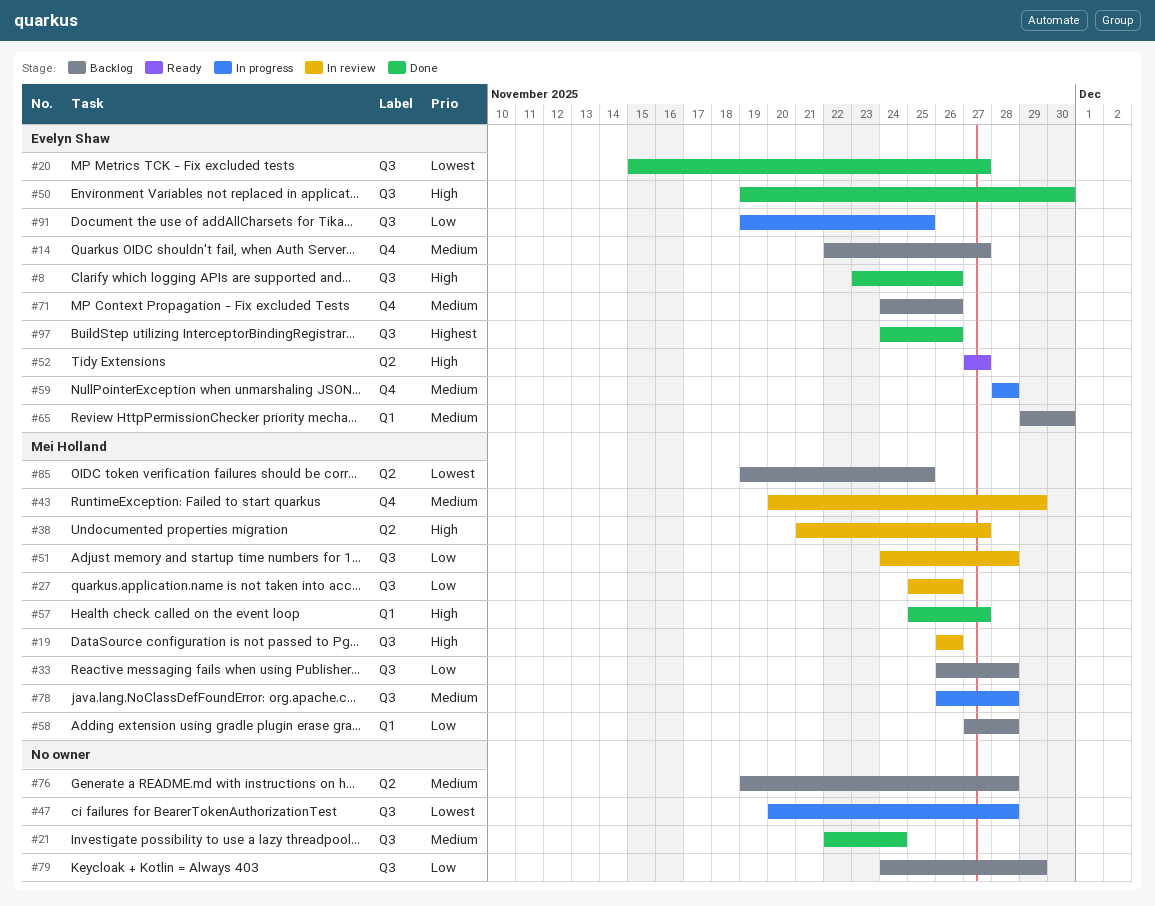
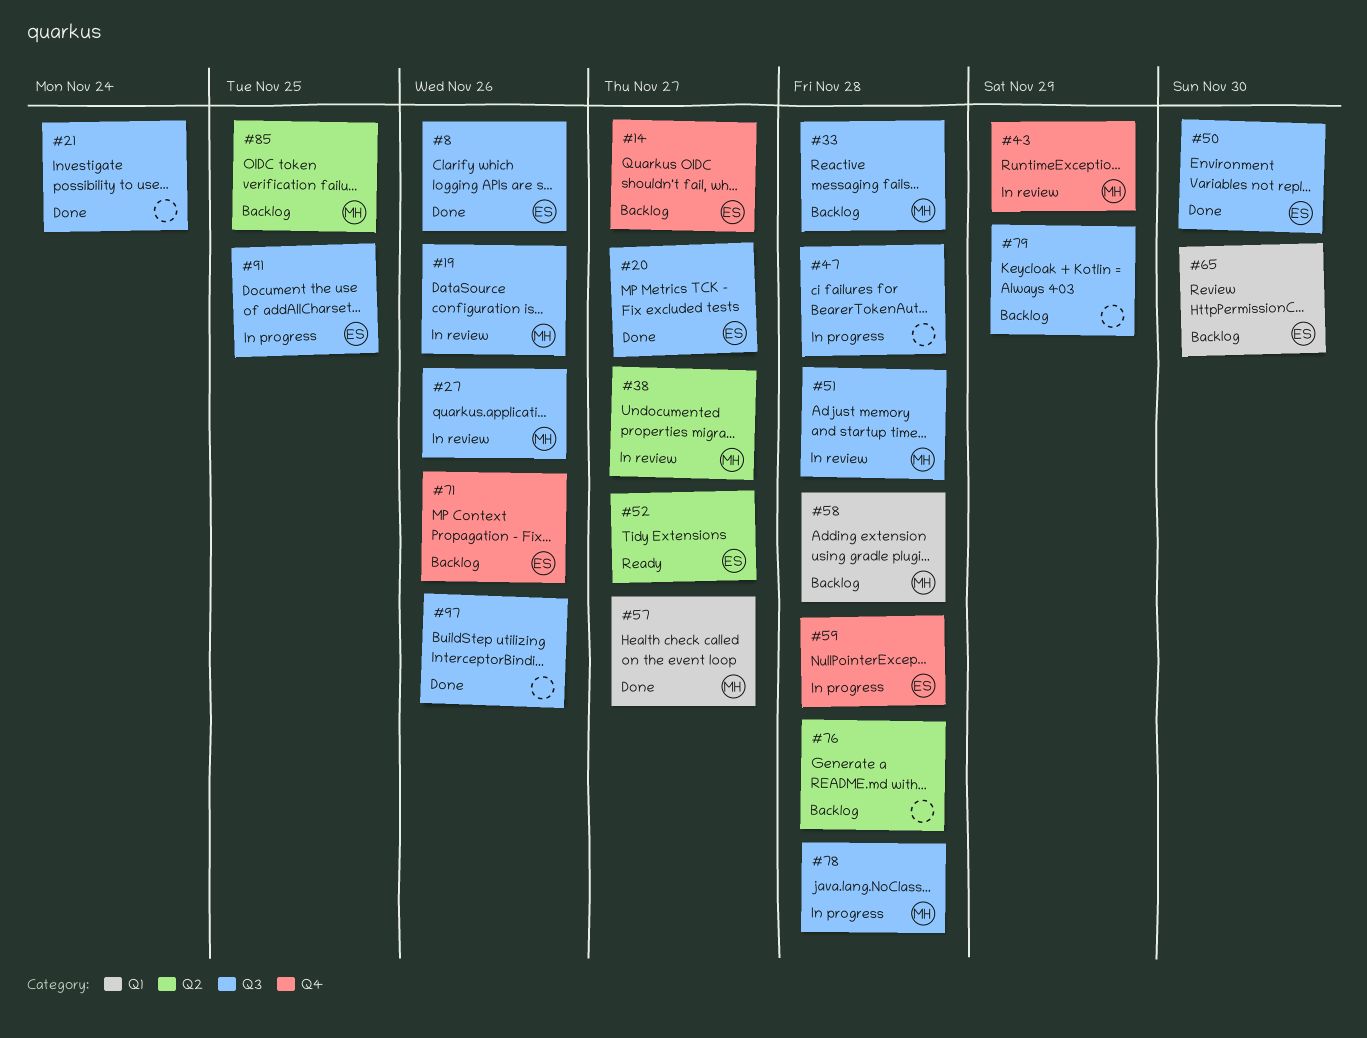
#97, owner: Evelyn Shaw -> none

